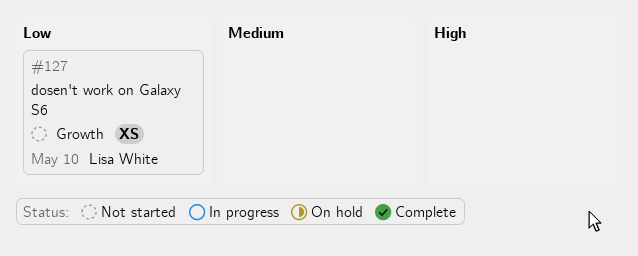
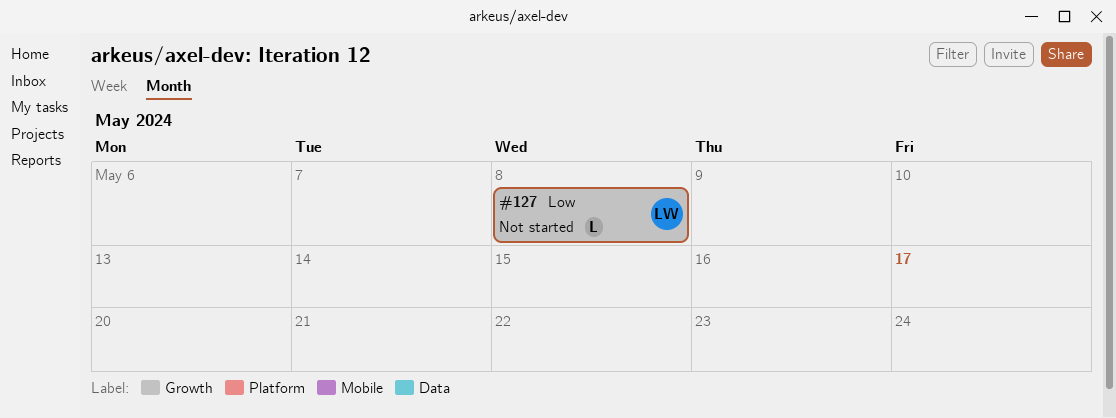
#127, estimate: XS -> L
#127, due: May 10 -> May 8

